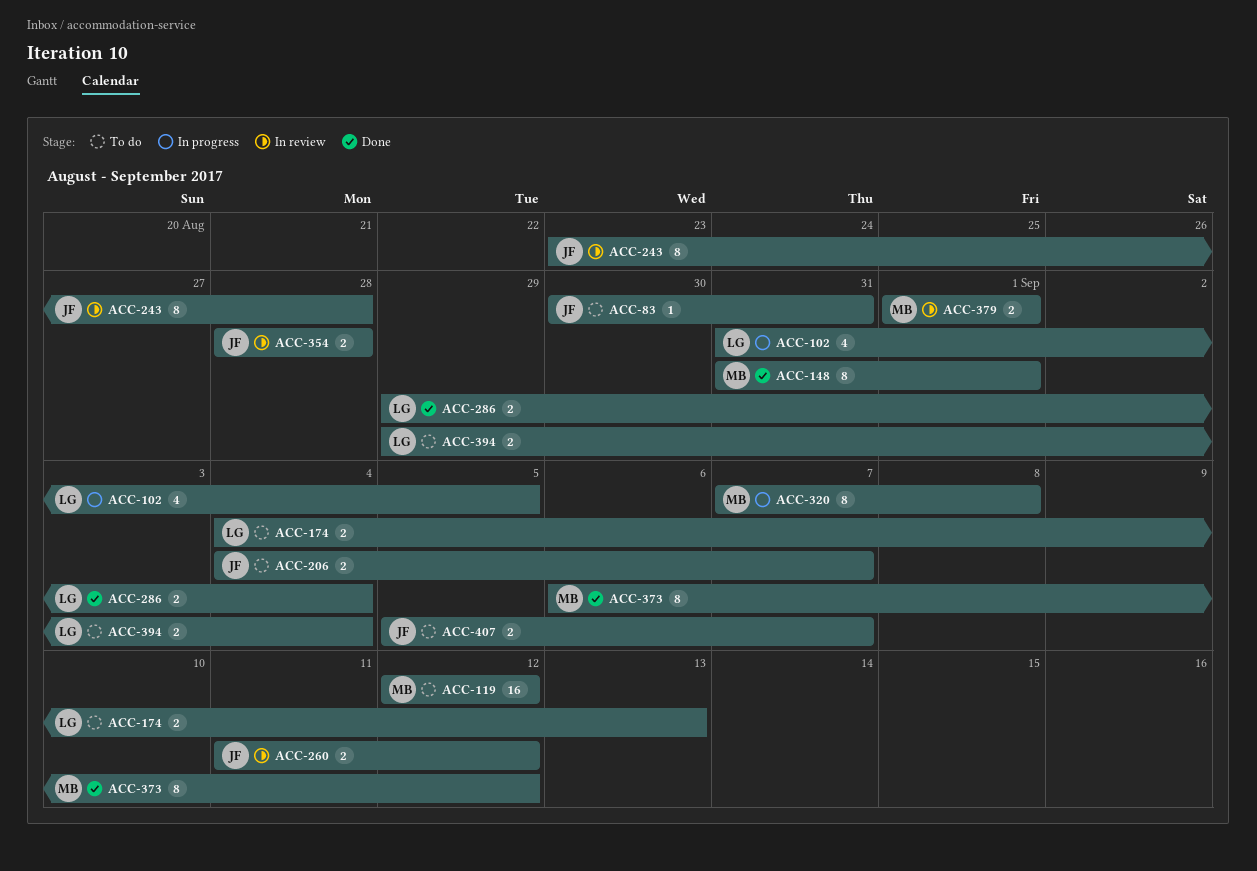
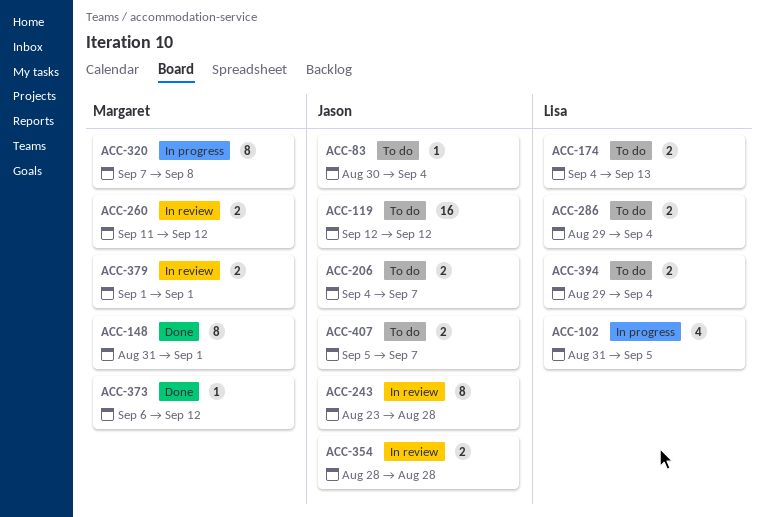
ACC-83, due: Aug 31 -> Sep 4
ACC-119, owner: Margaret -> Jason
ACC-260, owner: Jason -> Margaret
ACC-286, status: Done -> To do
ACC-373, estimate: 8 -> 1

